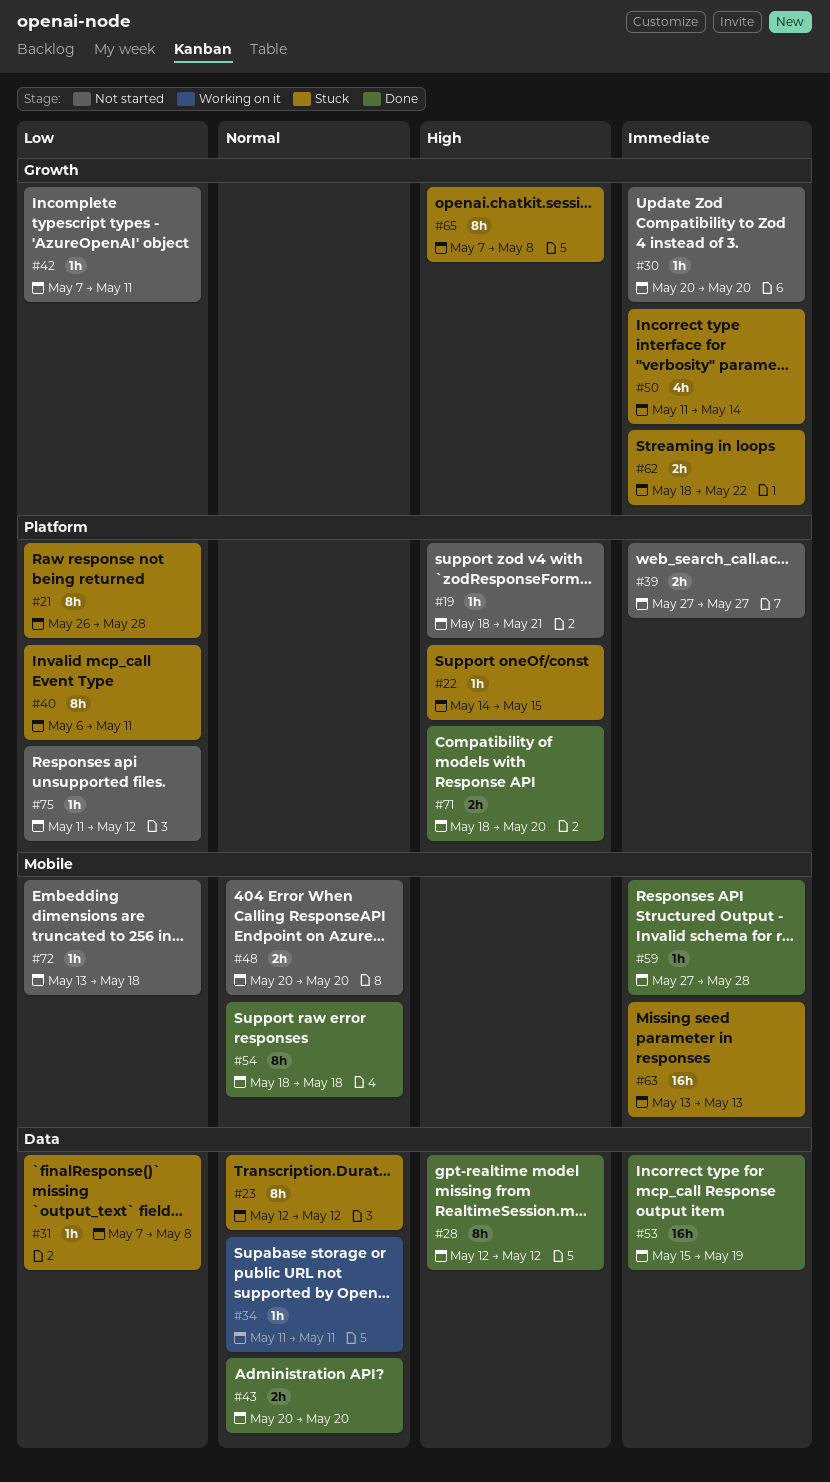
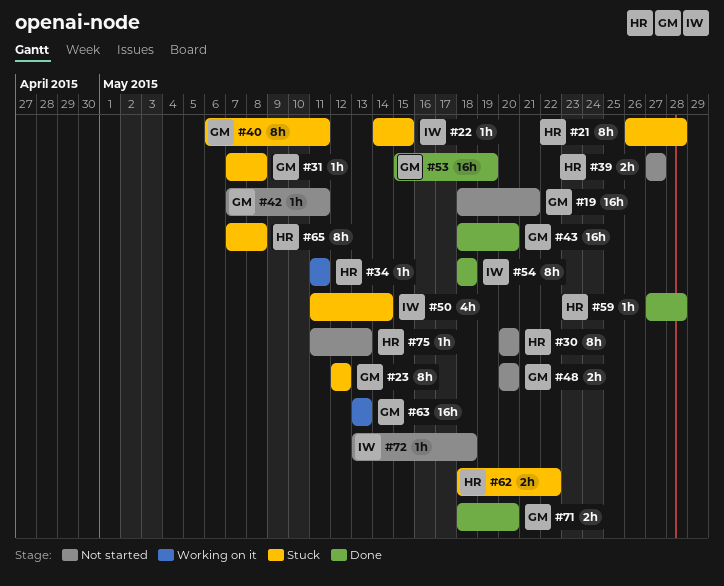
#19, estimate: 1h -> 16h
#28: present -> none
#30, estimate: 1h -> 8h
#43, estimate: 2h -> 16h
#43, start: May 20 -> May 18
#63, status: Stuck -> Working on it
#75, due: May 12 -> May 13

